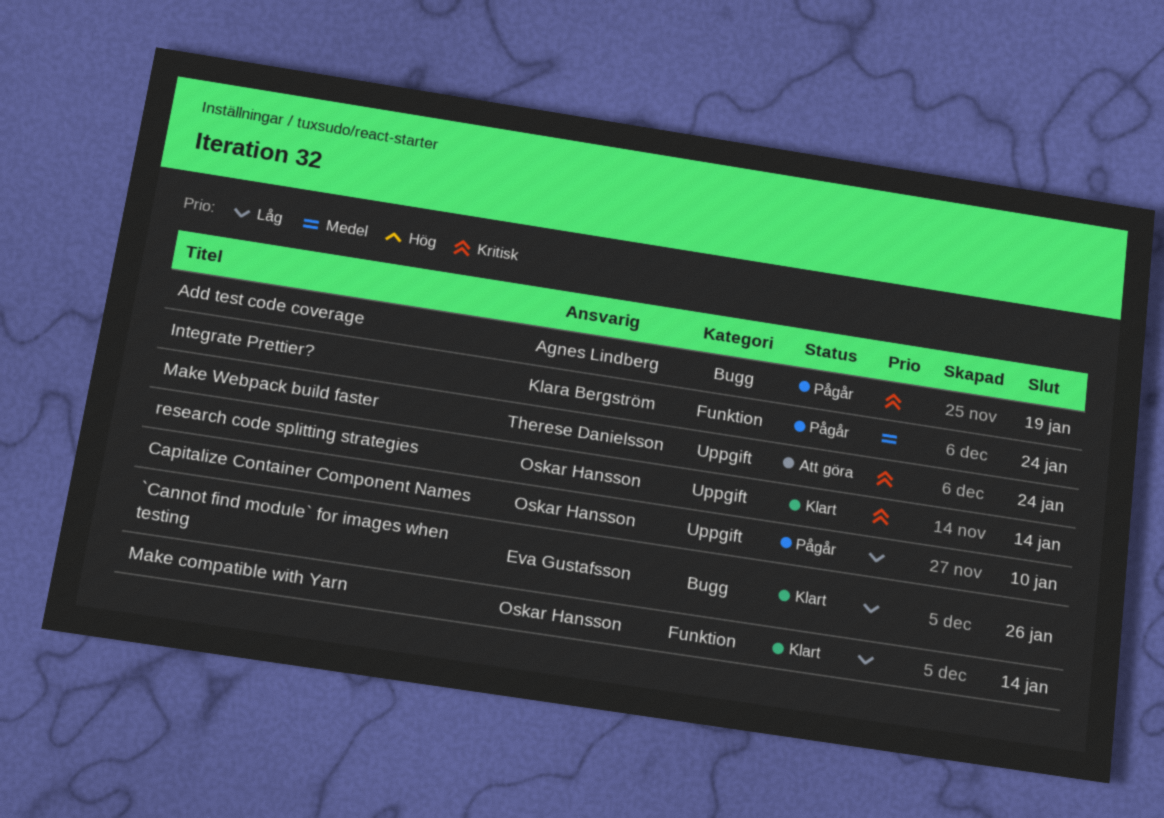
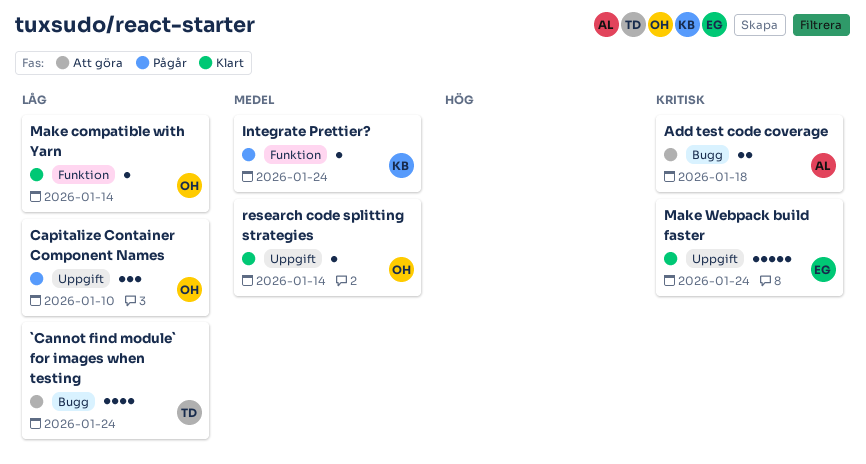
`Cannot find module` for images when testing, status: Klart -> Att göra
`Cannot find module` for images when testing, owner: Eva Gustafsson -> Therese Danielsson
`Cannot find module` for images when testing, due: Jan 26 -> Jan 24
Add test code coverage, status: Pågår -> Att göra
Add test code coverage, due: Jan 19 -> Jan 18
Make Webpack build faster, status: Att göra -> Klart
Make Webpack build faster, owner: Therese Danielsson -> Eva Gustafsson
research code splitting strategies, priority: Kritisk -> Medel

